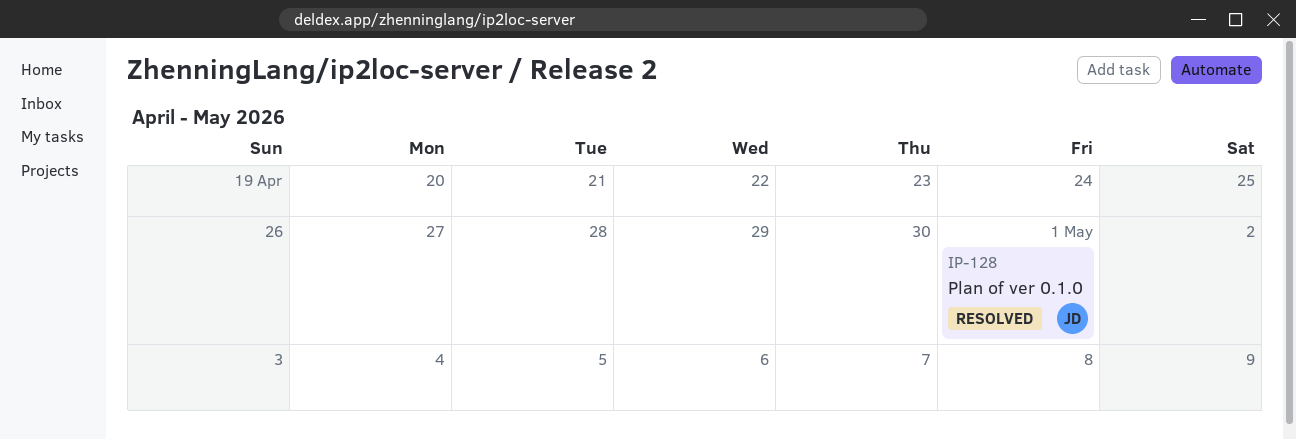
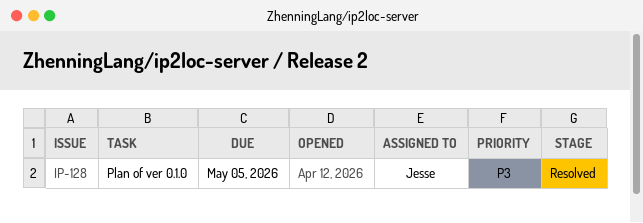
IP-128, due: May 1 -> May 5

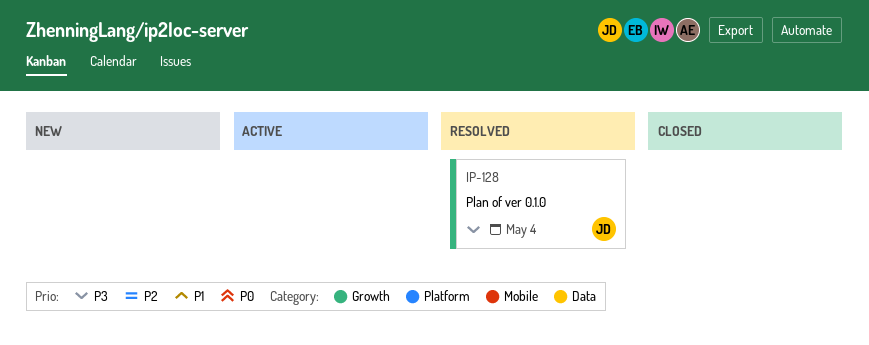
IP-128, due: May 5 -> May 4

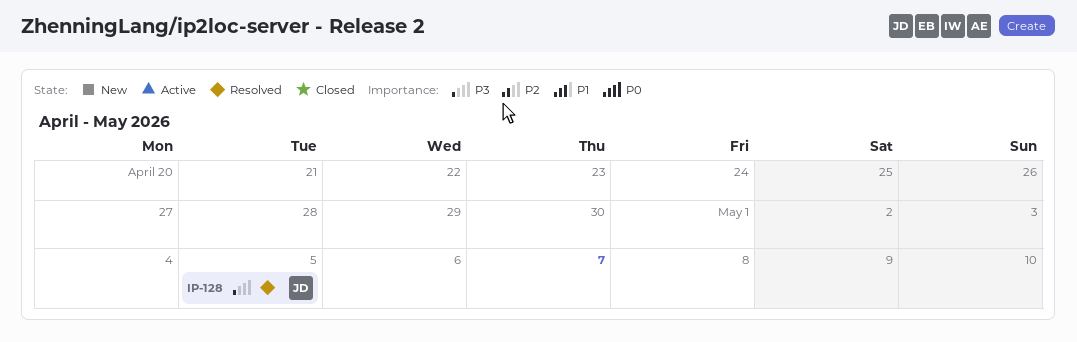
IP-128, due: May 4 -> May 5

